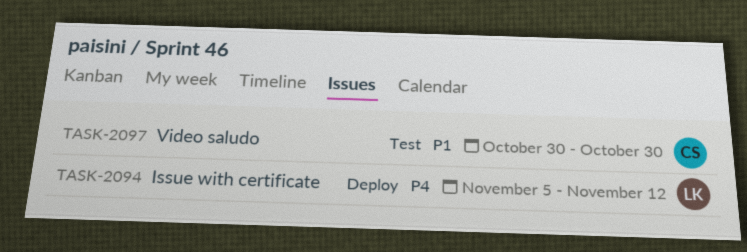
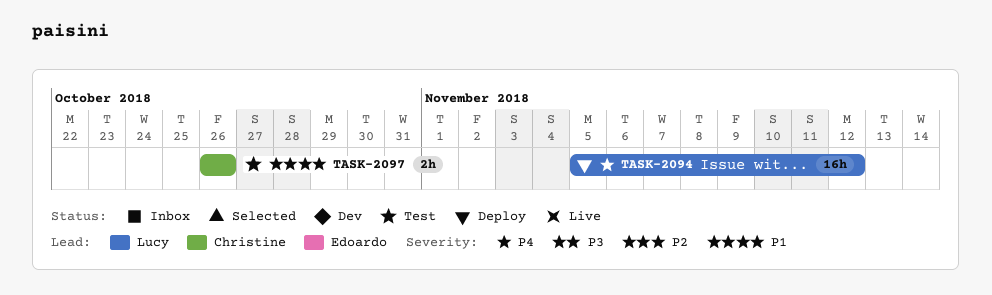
TASK-2097, start: Oct 30 -> Oct 26
TASK-2097, due: Oct 30 -> Oct 26

